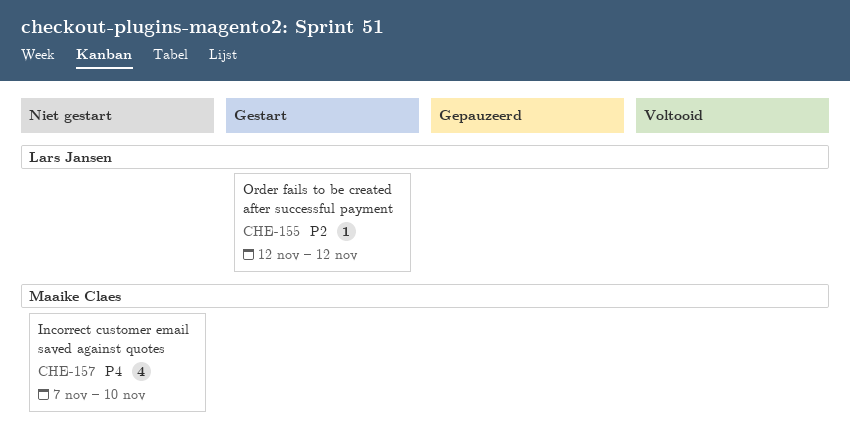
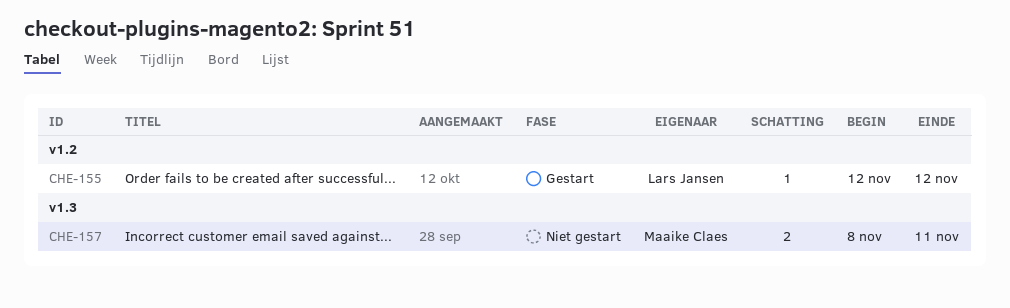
CHE-157, estimate: 4 -> 2
CHE-157, start: Nov 7 -> Nov 8
CHE-157, due: Nov 10 -> Nov 11

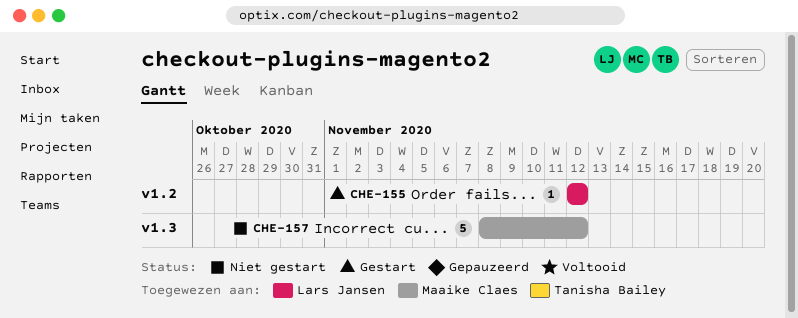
CHE-157, estimate: 2 -> 5
CHE-157, due: Nov 11 -> Nov 12

